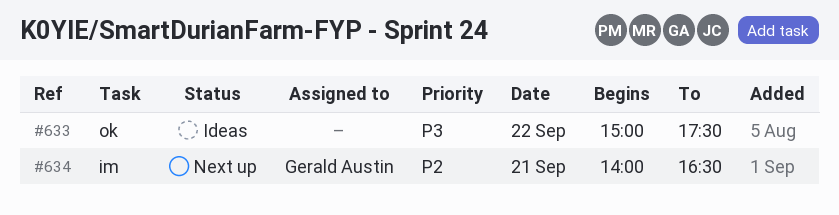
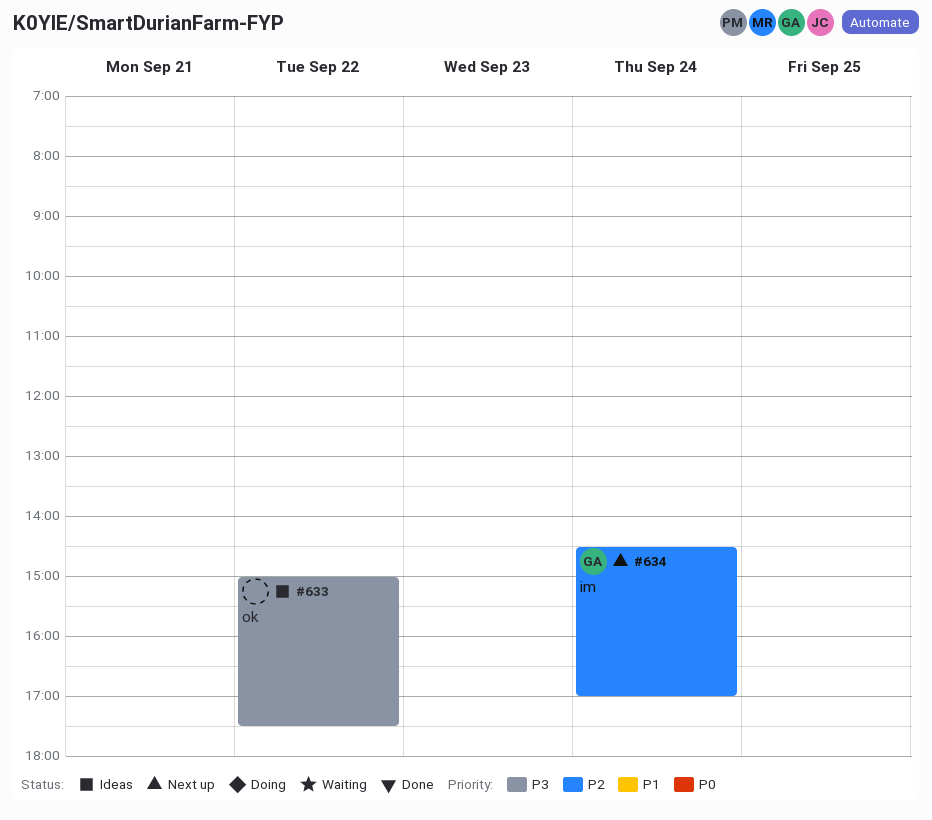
#634, day: Sep 21 -> Sep 24
#634, begins: 14:00 -> 14:30
#634, ends: 16:30 -> 17:00

